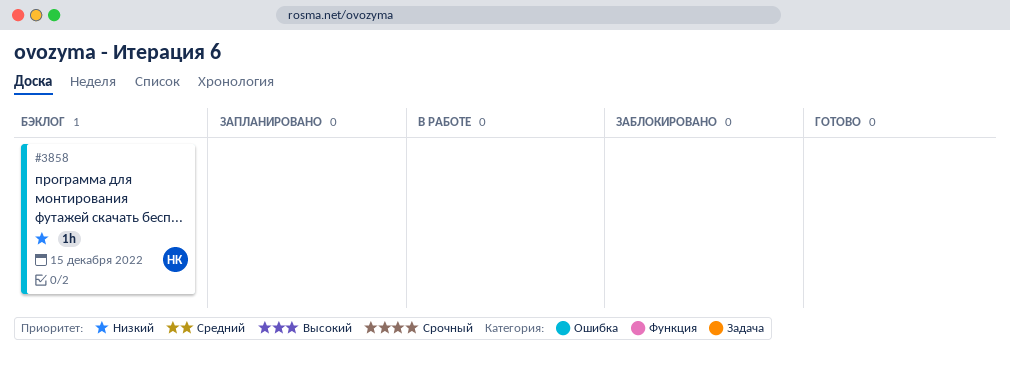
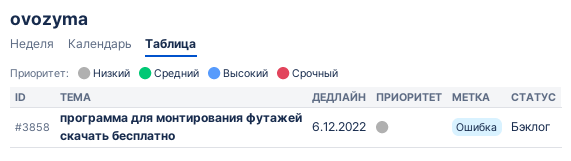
#3858, due: Dec 15 -> Dec 6

